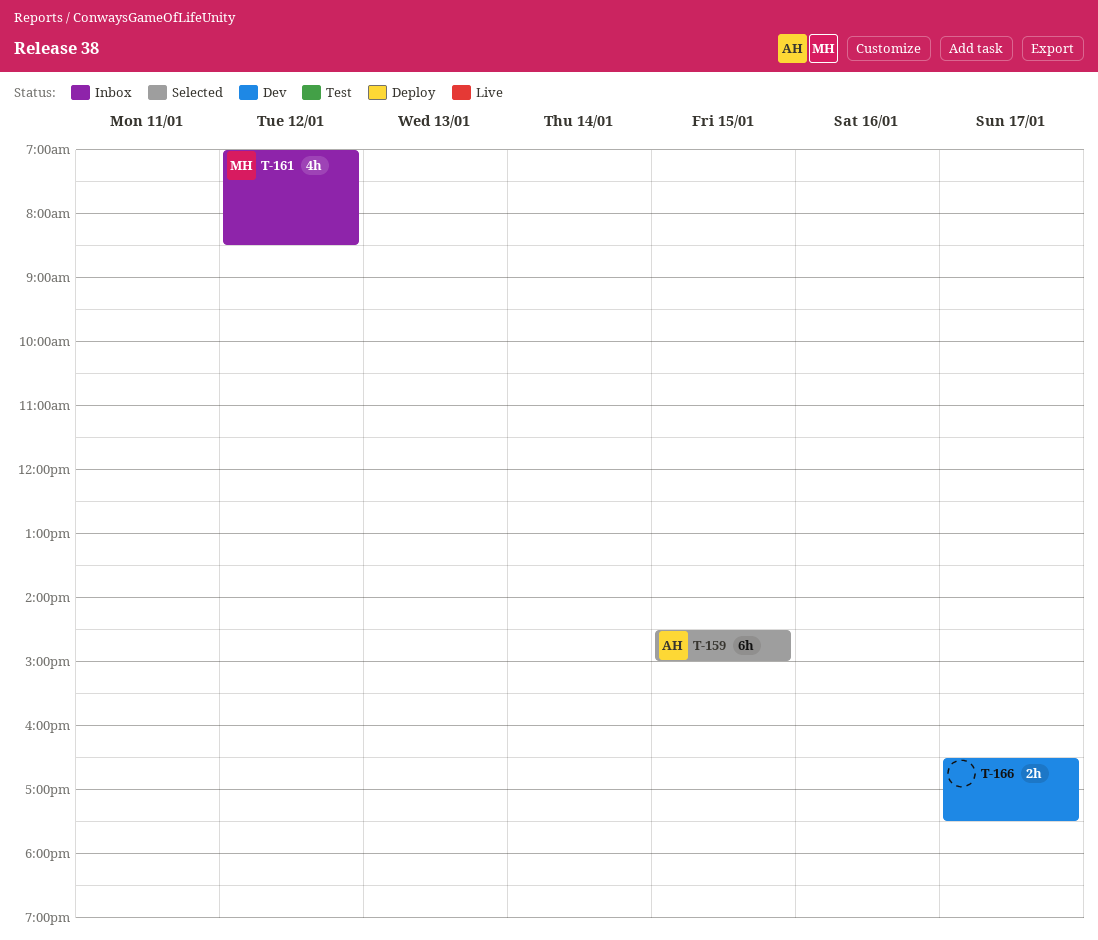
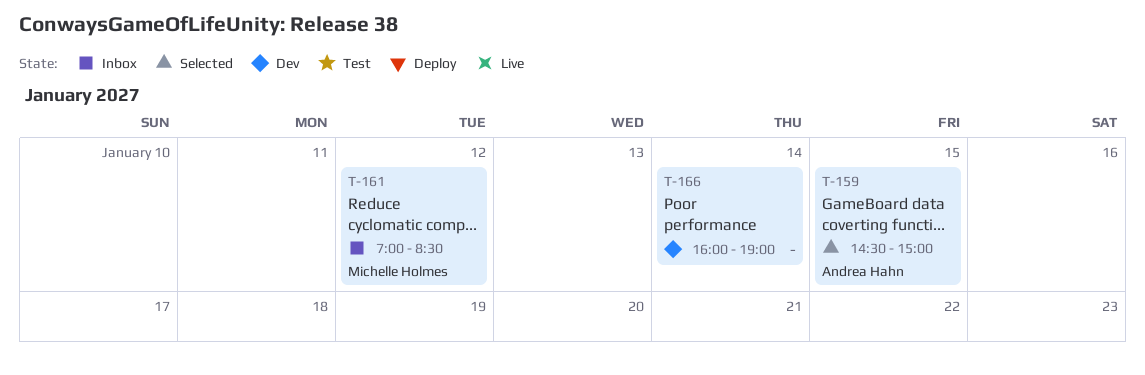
T-166, day: Jan 17 -> Jan 14
T-166, begins: 16:30 -> 16:00
T-166, ends: 17:30 -> 19:00

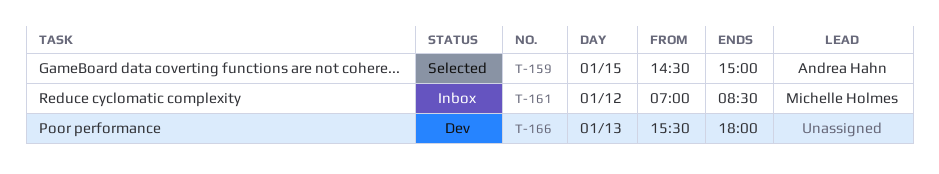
T-166, day: Jan 14 -> Jan 13
T-166, begins: 16:00 -> 15:30
T-166, ends: 19:00 -> 18:00

